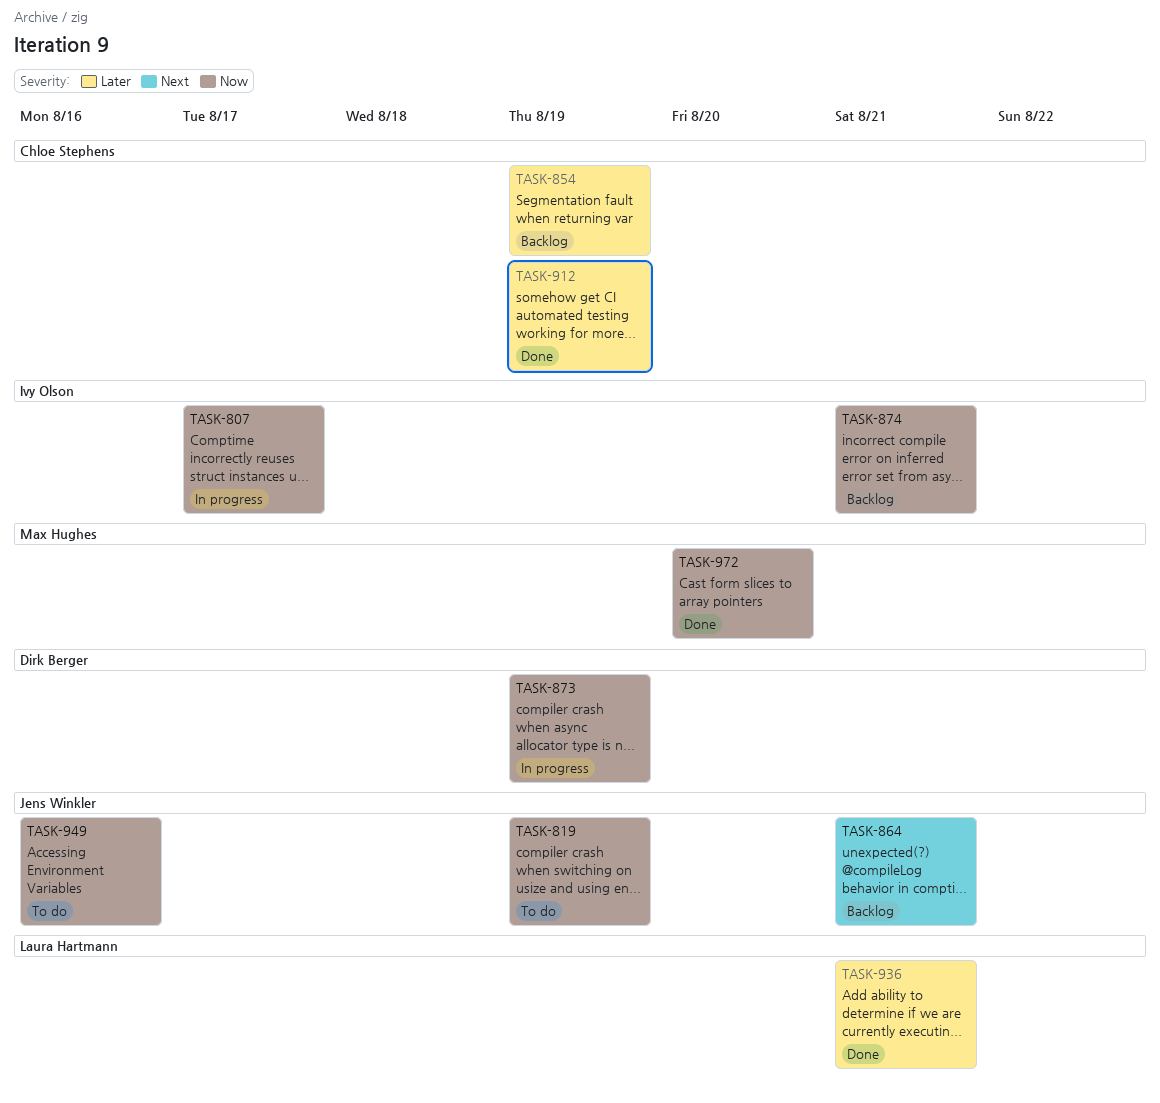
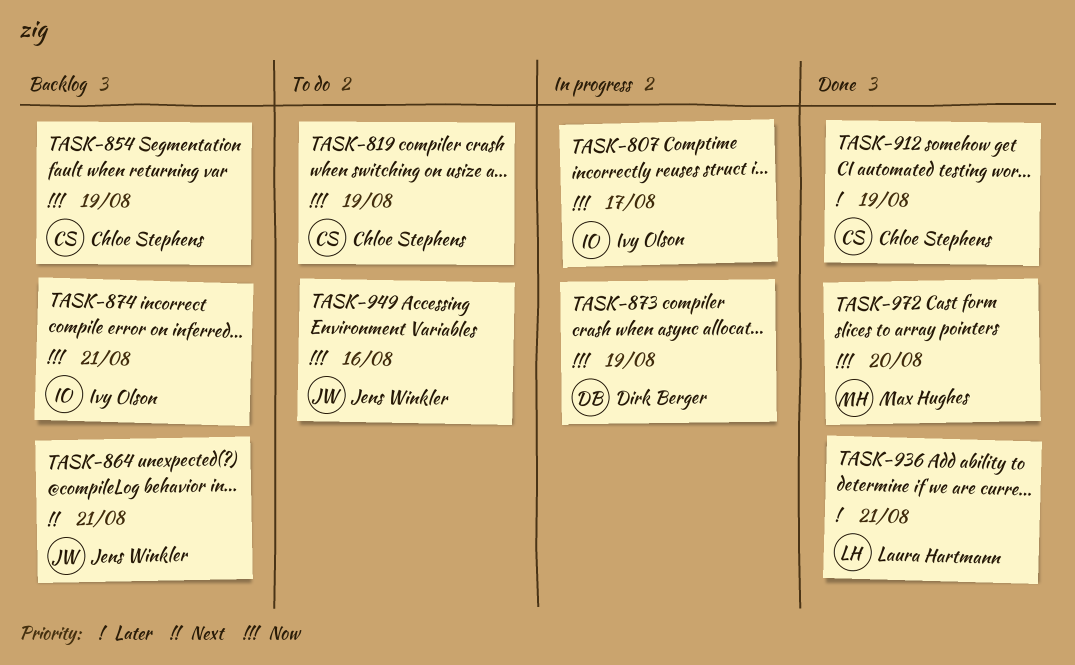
TASK-819, owner: Jens Winkler -> Chloe Stephens
TASK-854, priority: Later -> Now

